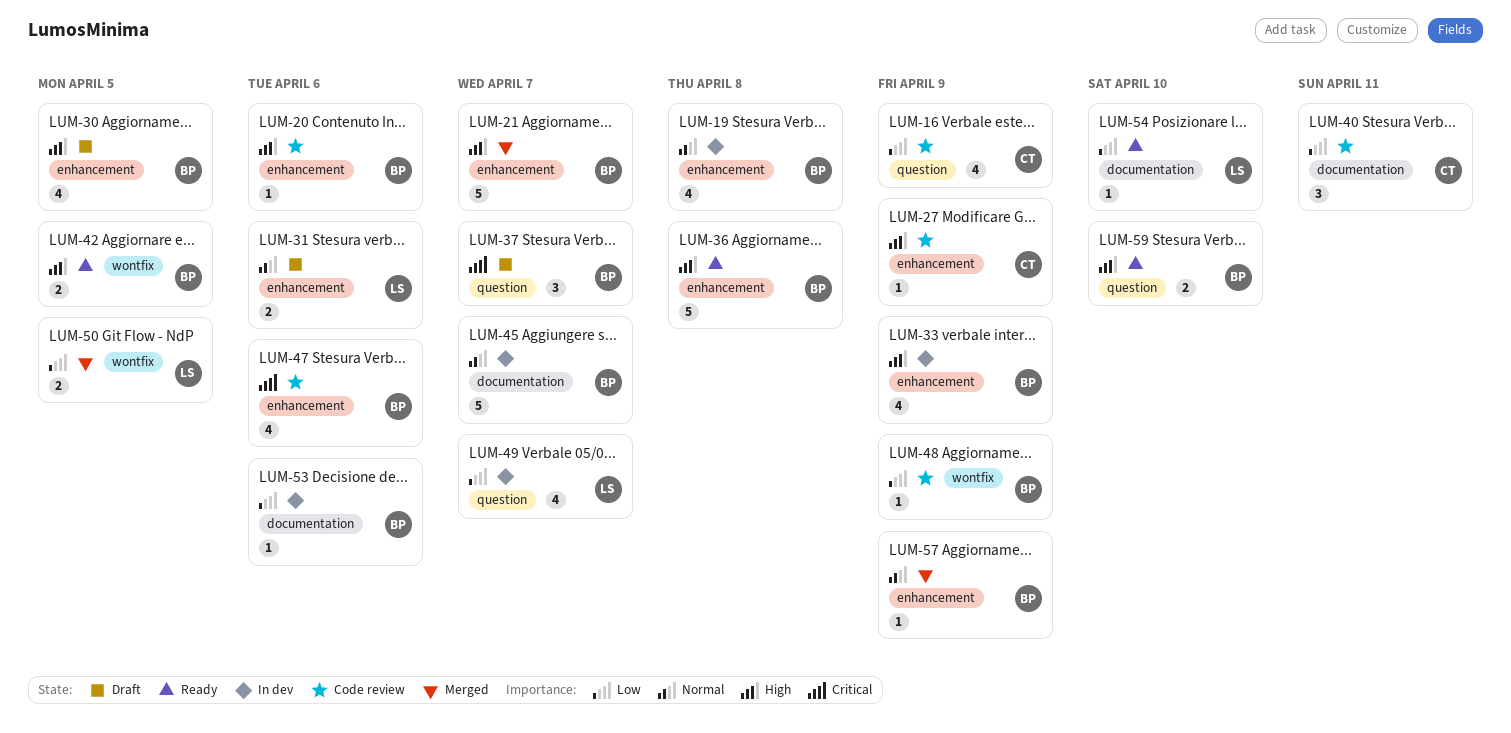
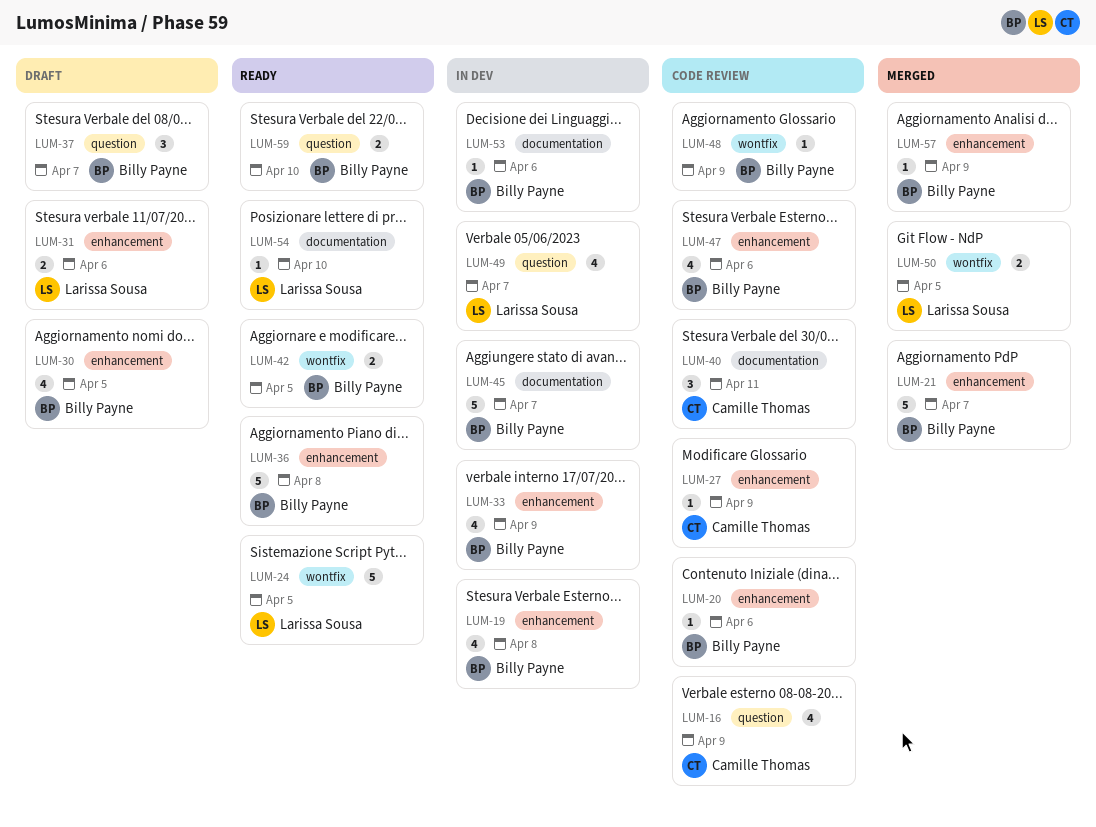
LUM-24: none -> present

